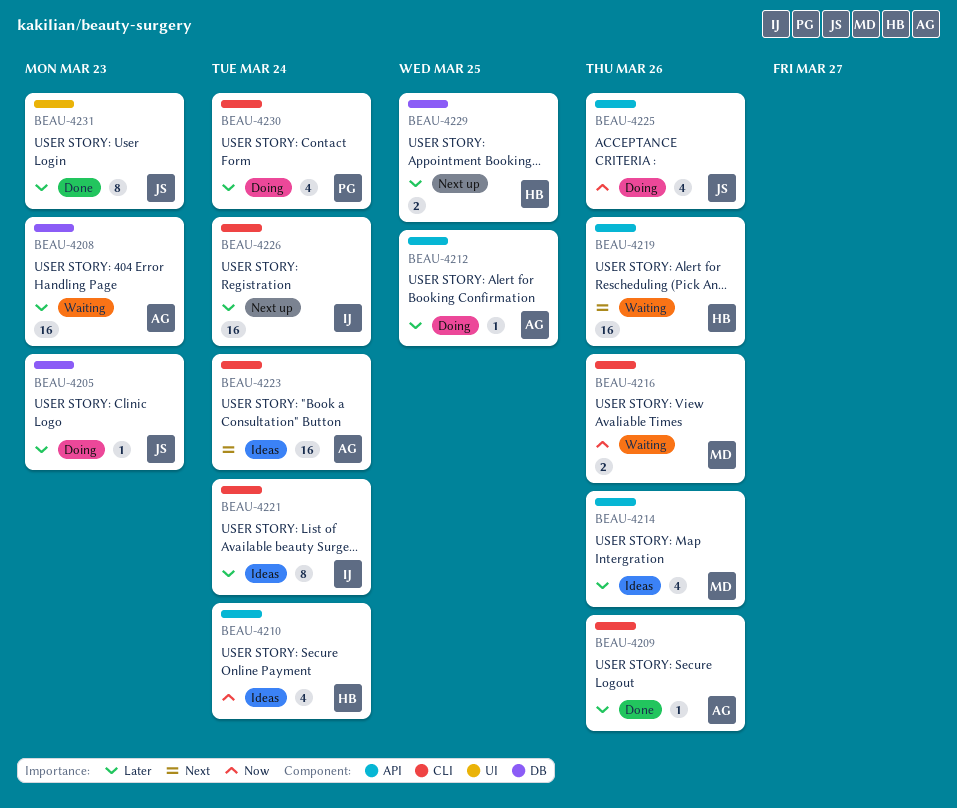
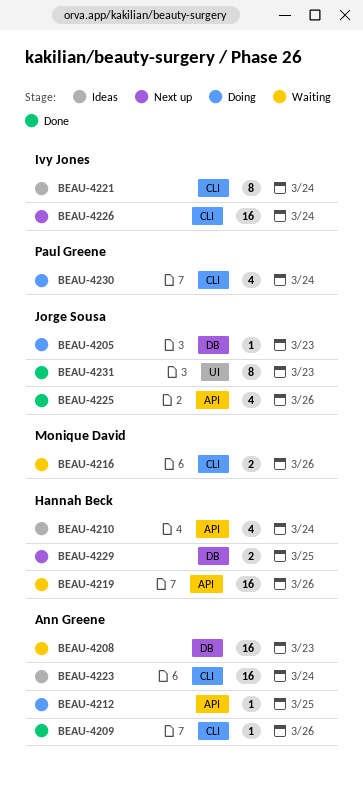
BEAU-4214: present -> none
BEAU-4225, status: Doing -> Done

